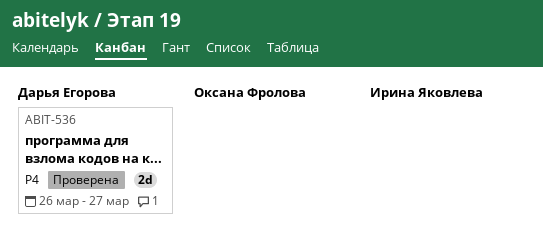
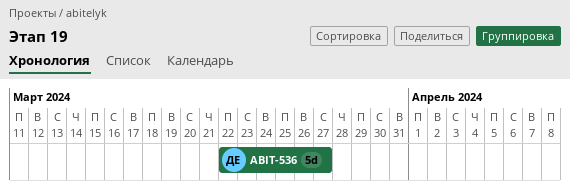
ABIT-536, estimate: 2d -> 5d
ABIT-536, start: Mar 26 -> Mar 22

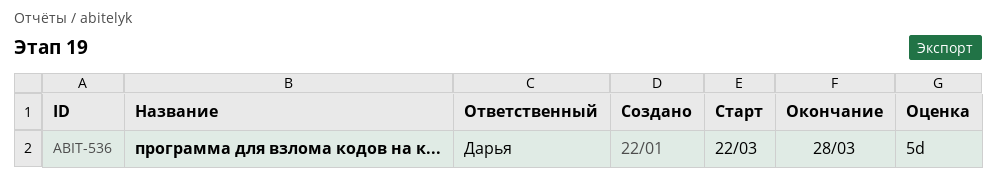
ABIT-536, due: Mar 27 -> Mar 28

